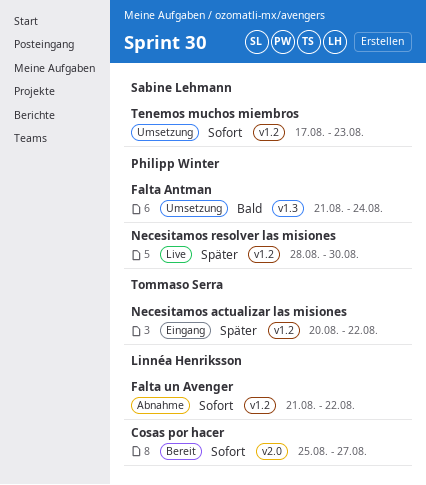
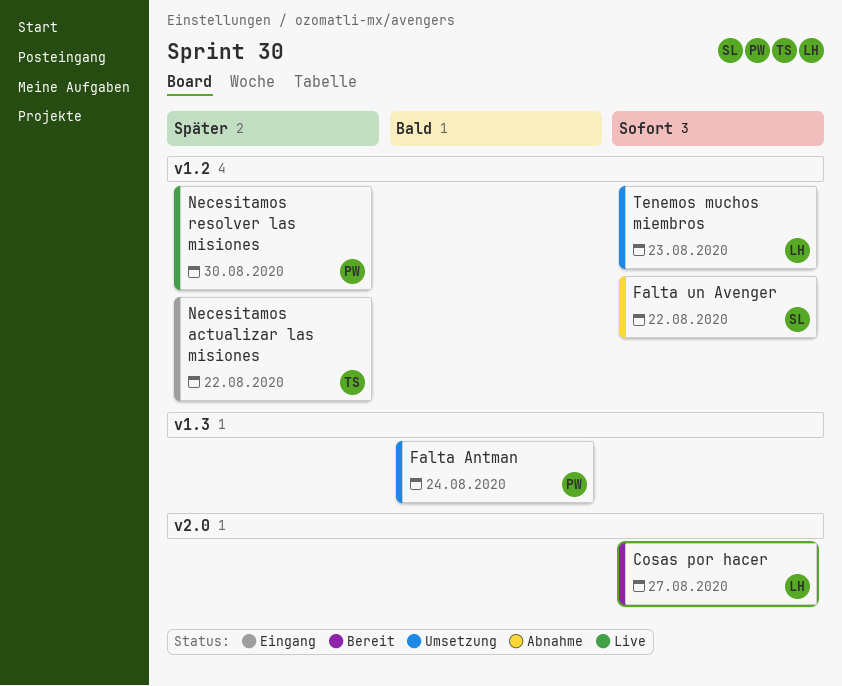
Falta un Avenger, owner: Linnéa Henriksson -> Sabine Lehmann
Tenemos muchos miembros, owner: Sabine Lehmann -> Linnéa Henriksson

